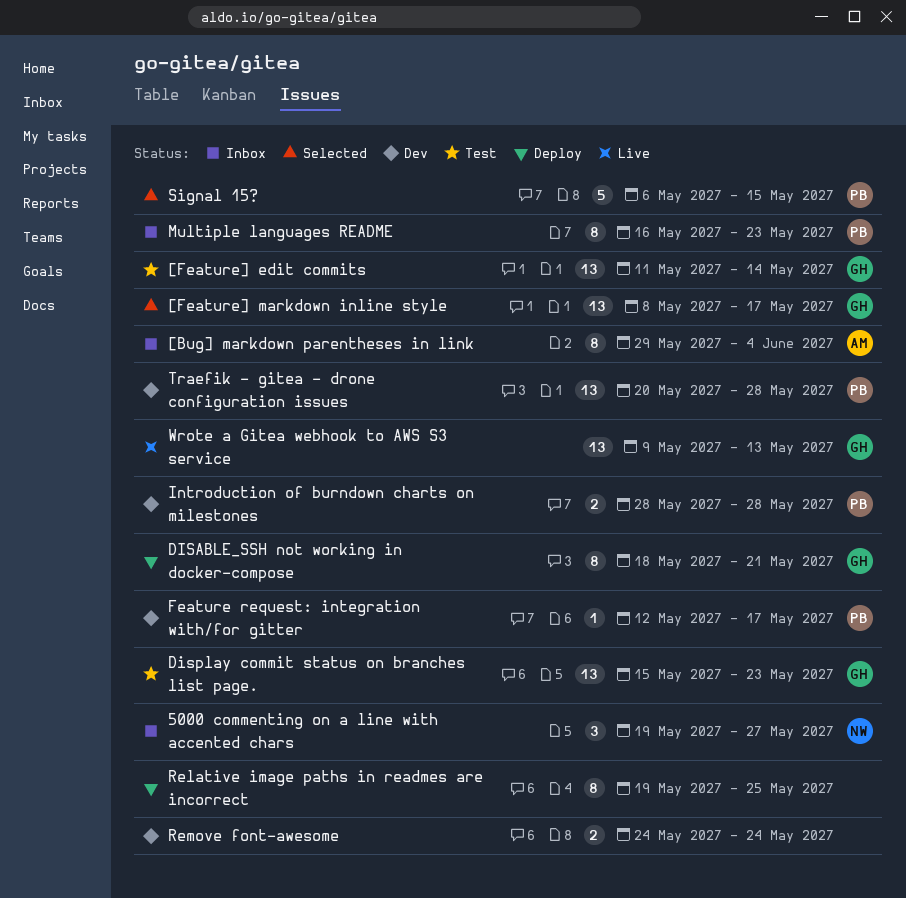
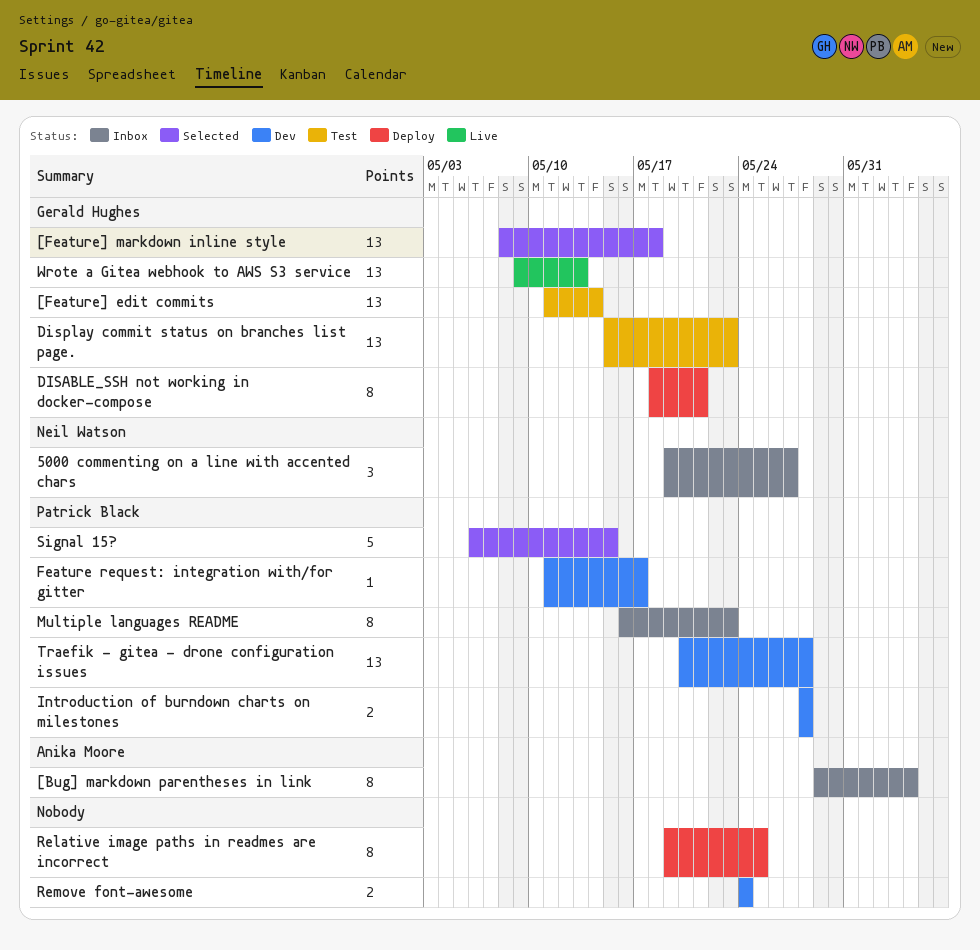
[Feature] markdown inline style, due: May 17 -> May 18
Feature request: integration with/for gitter, start: May 12 -> May 11

